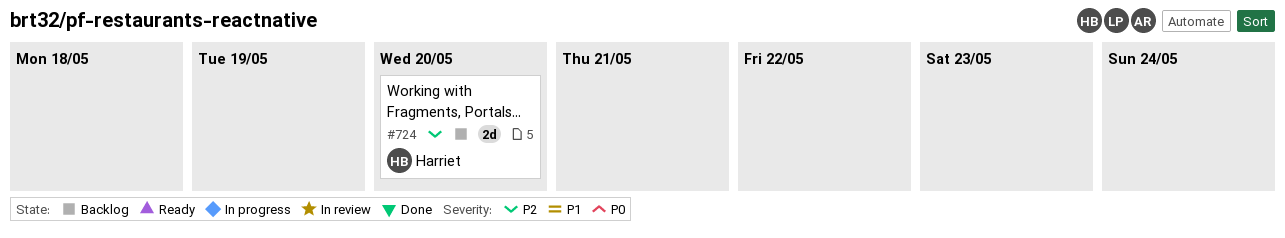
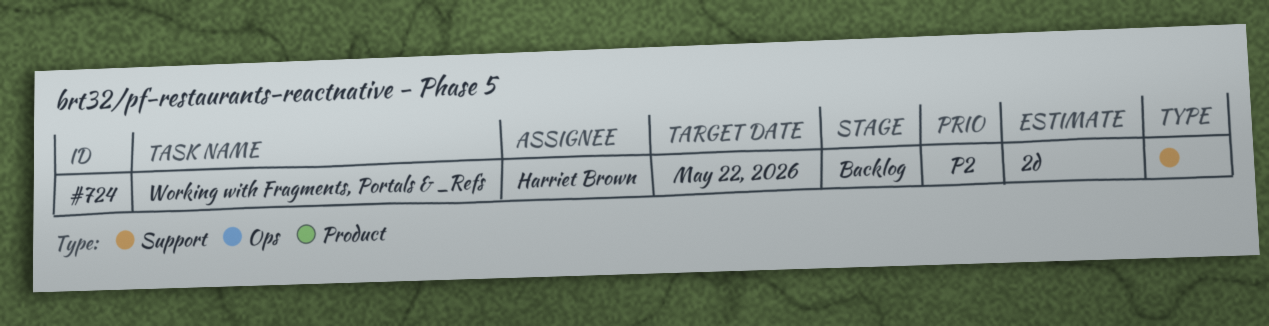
#724, due: May 20 -> May 22

